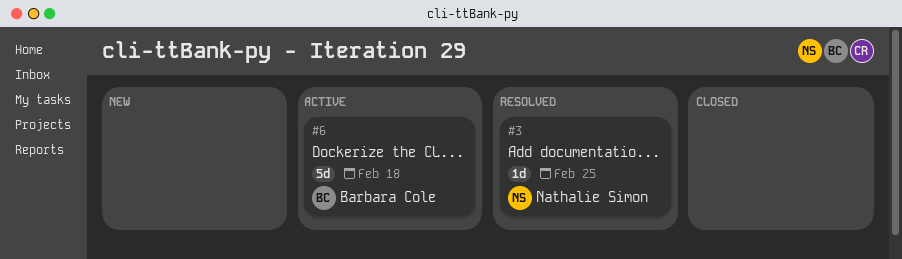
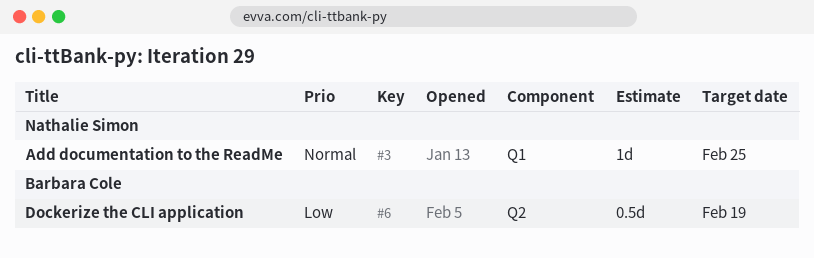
#6, estimate: 5d -> 0.5d
#6, due: Feb 18 -> Feb 19

